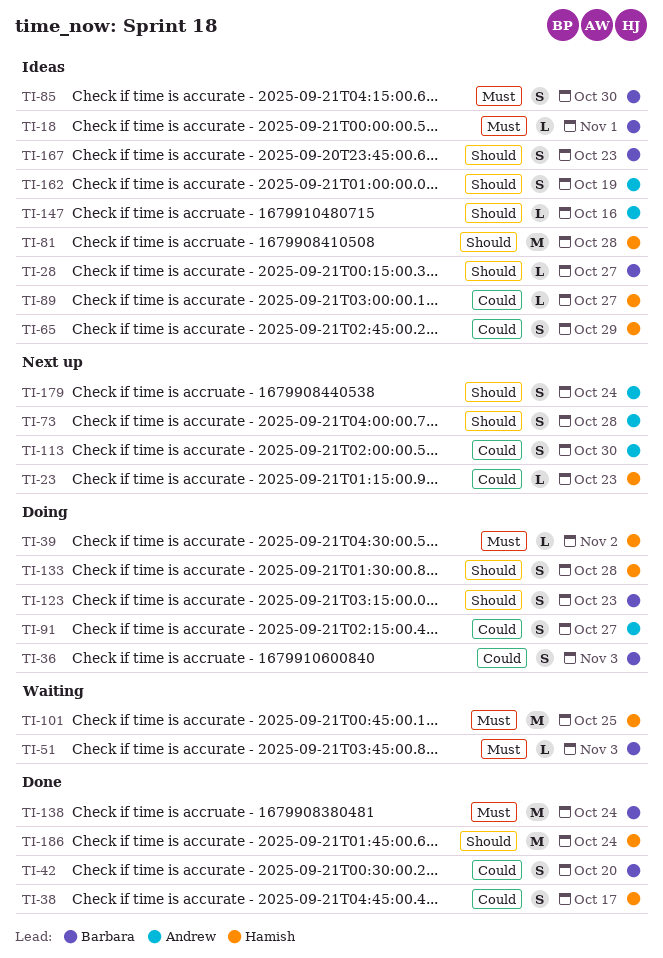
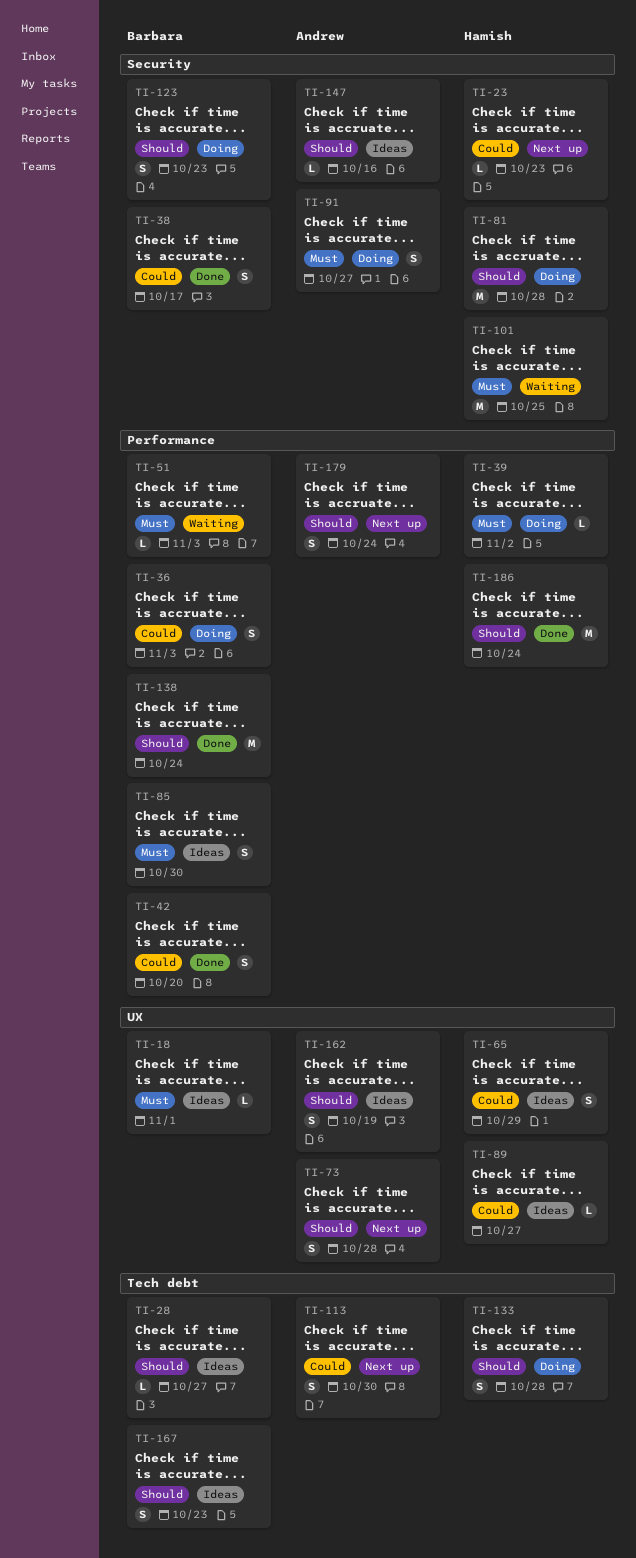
TI-38, owner: Hamish -> Barbara
TI-81, status: Ideas -> Doing
TI-91, priority: Could -> Must
TI-138, priority: Must -> Should

